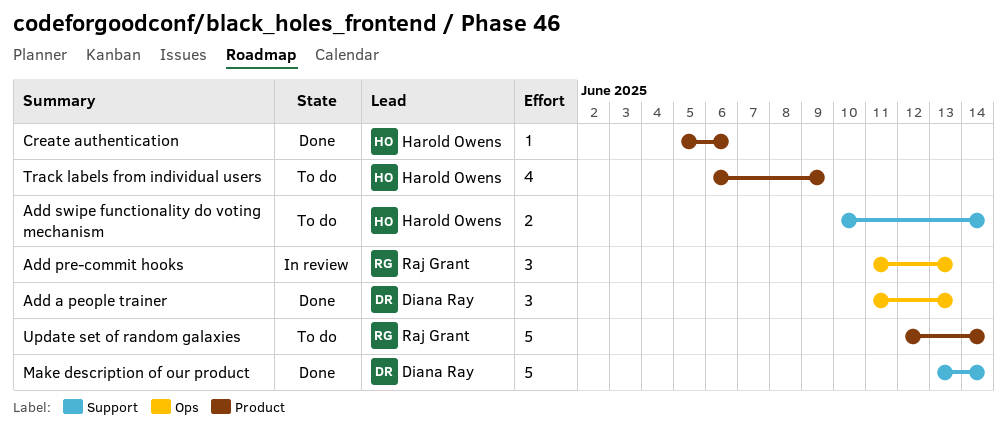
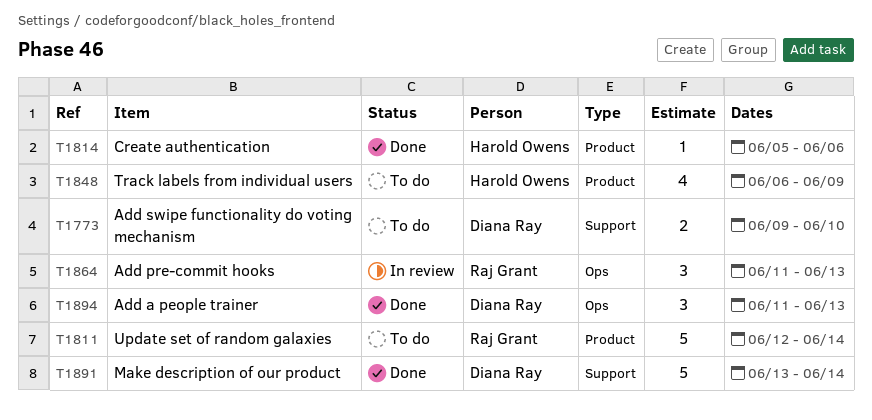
Add swipe functionality do voting mechanism, owner: Harold Owens -> Diana Ray
Add swipe functionality do voting mechanism, start: Jun 10 -> Jun 9
Add swipe functionality do voting mechanism, due: Jun 14 -> Jun 10

